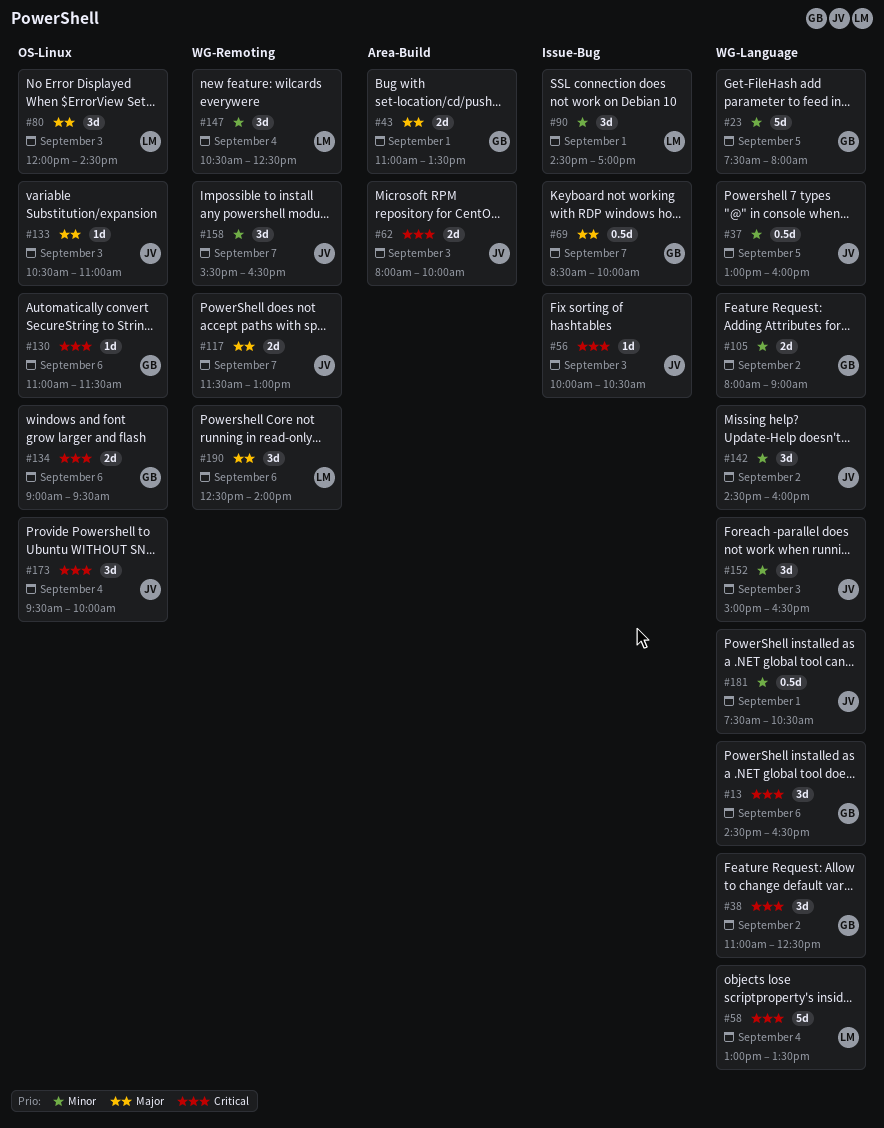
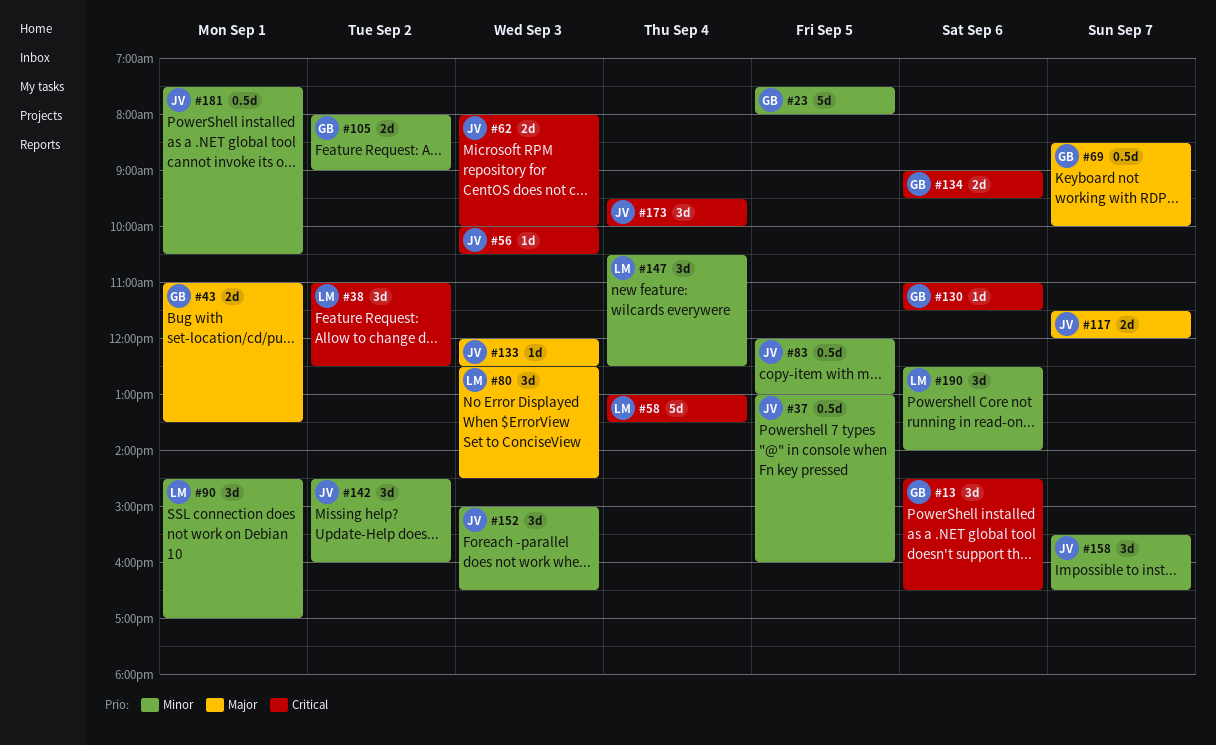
#38, owner: GB -> LM
#80, begins: 12:00 -> 12:30
#83: none -> present
#117, ends: 13:00 -> 12:00
#133, begins: 10:30 -> 12:00
#133, ends: 11:00 -> 12:30
#190, priority: Major -> Minor

